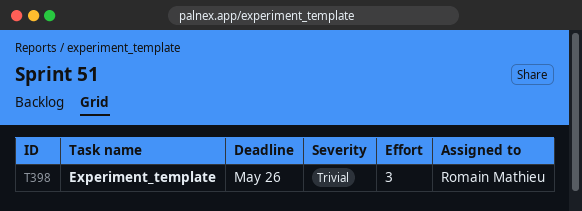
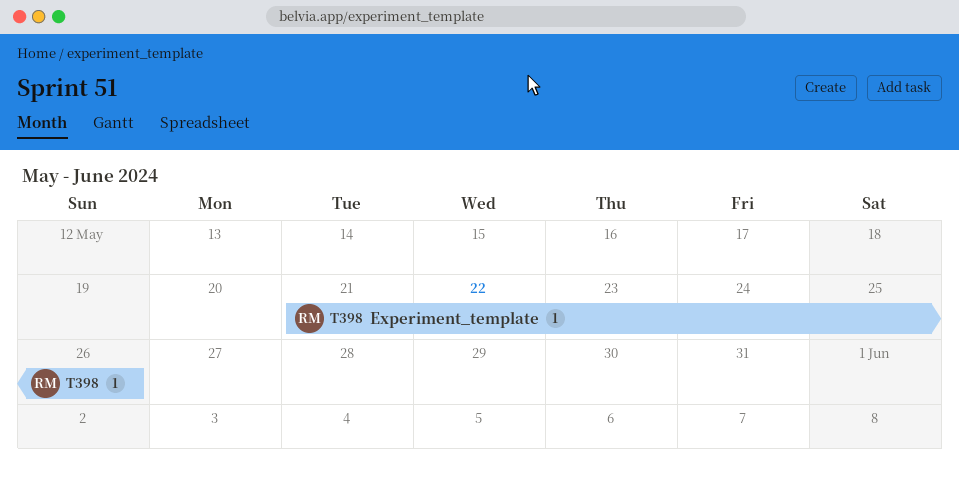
T398, estimate: 3 -> 1

